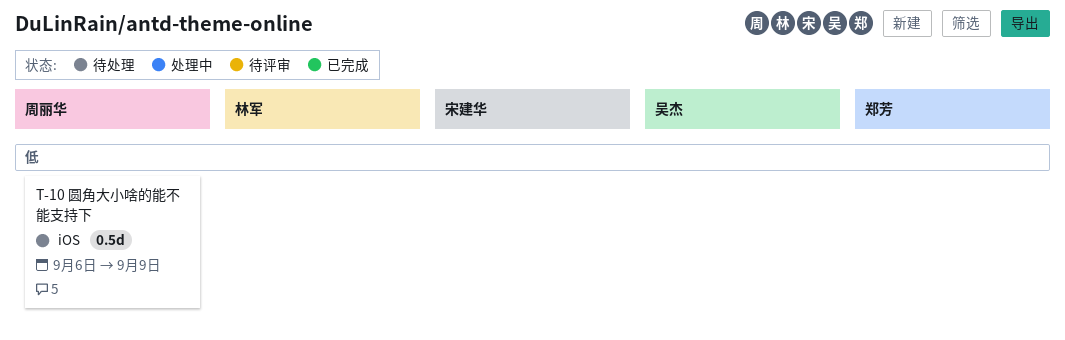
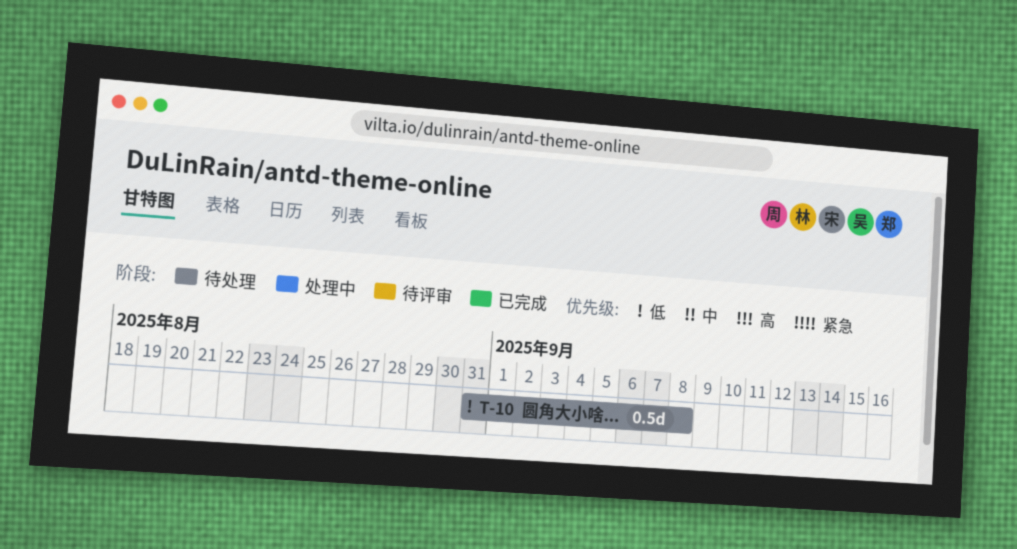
T-10, start: Sep 6 -> Aug 31
T-10, due: Sep 9 -> Sep 8

